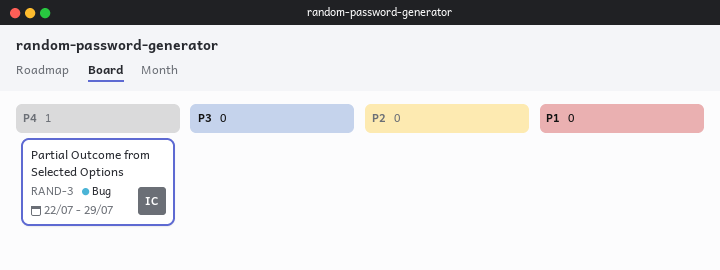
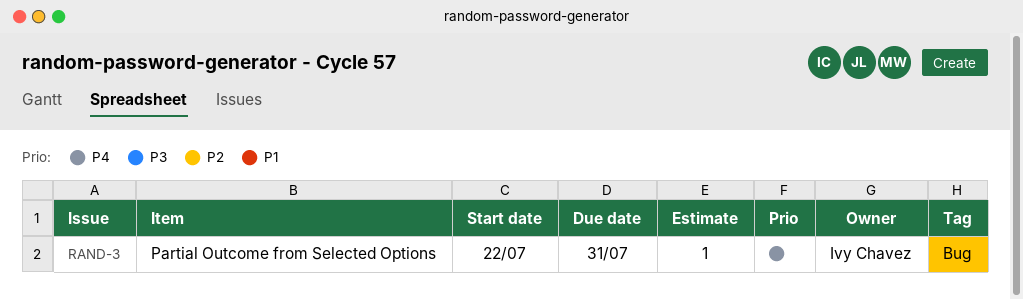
RAND-3, due: Jul 29 -> Jul 31

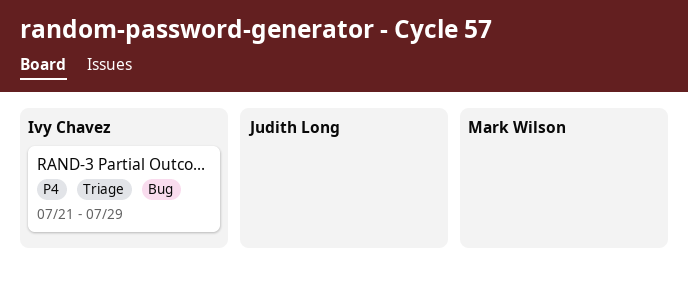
RAND-3, start: Jul 22 -> Jul 21
RAND-3, due: Jul 31 -> Jul 29

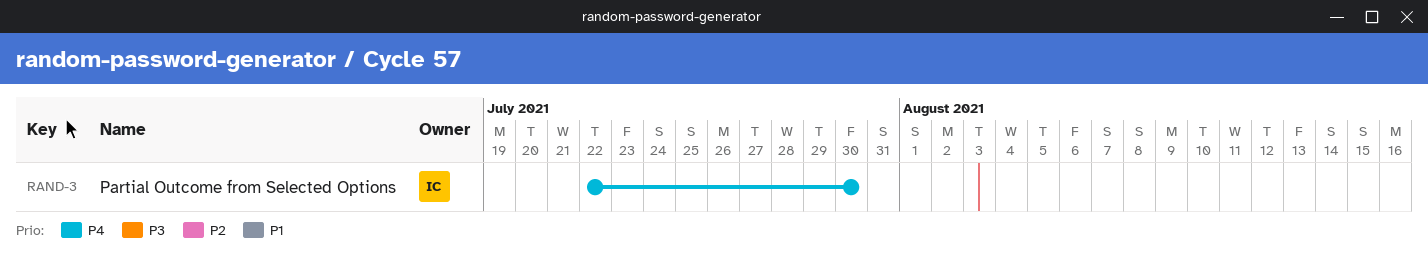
RAND-3, start: Jul 21 -> Jul 22
RAND-3, due: Jul 29 -> Jul 30

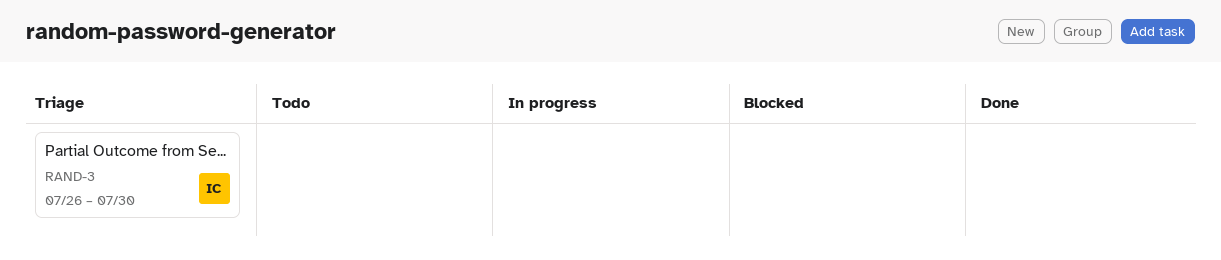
RAND-3, start: Jul 22 -> Jul 26

